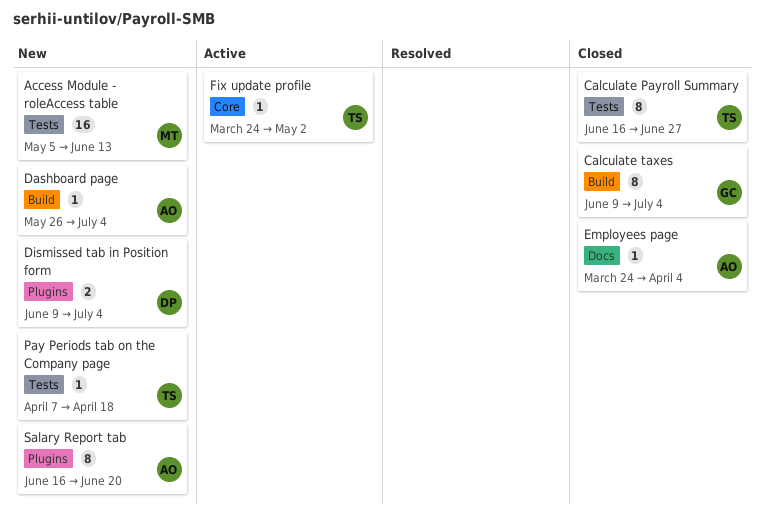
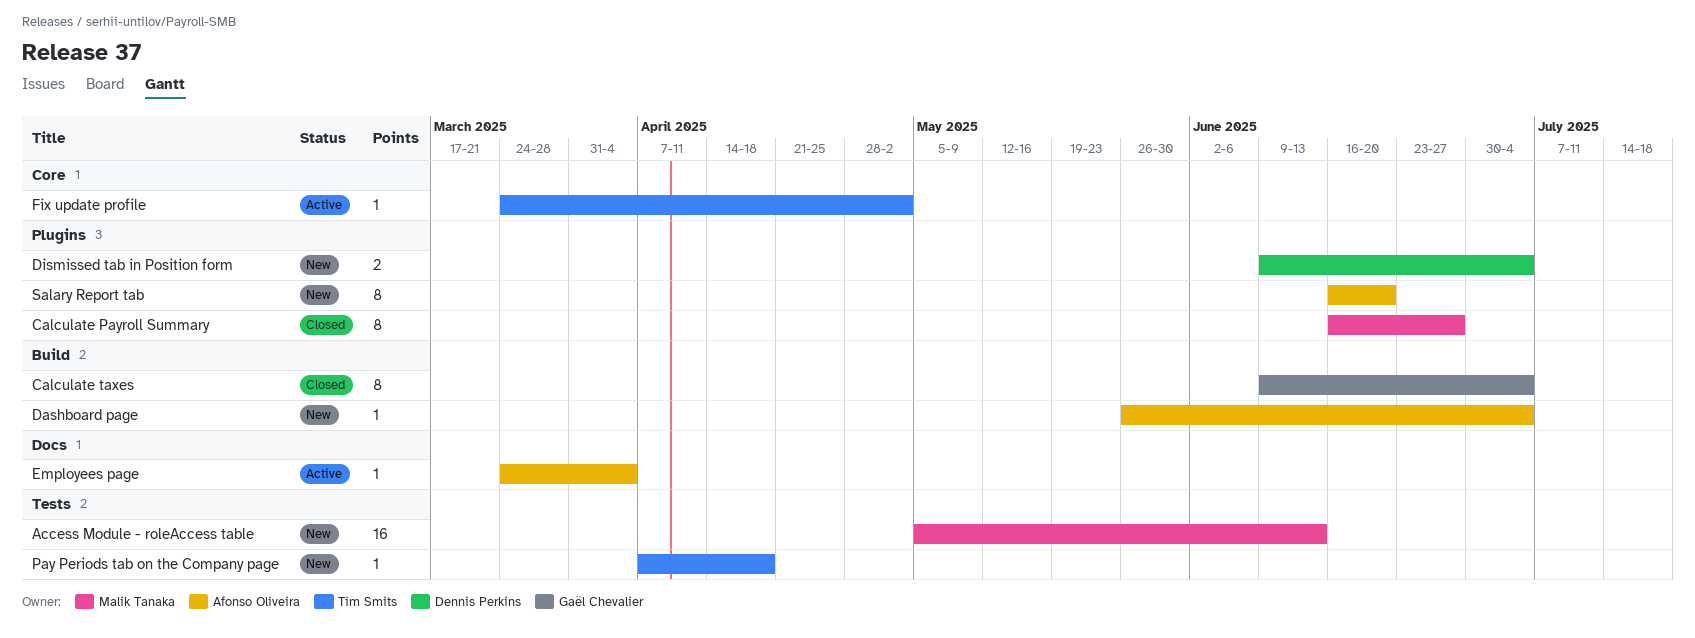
Calculate Payroll Summary, owner: Tim Smits -> Malik Tanaka
Calculate Payroll Summary, label: Tests -> Plugins
Employees page, status: Closed -> Active

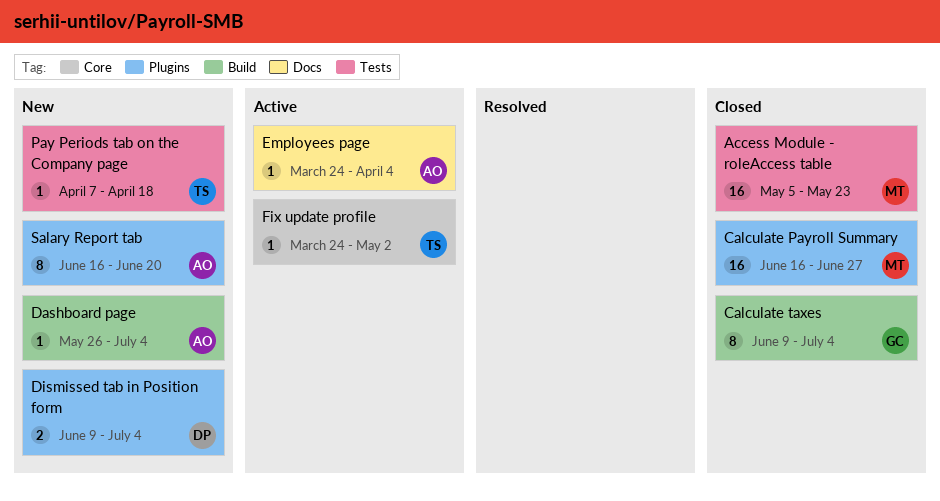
Access Module - roleAccess table, status: New -> Closed
Access Module - roleAccess table, due: Jun 13 -> May 23
Calculate Payroll Summary, estimate: 8 -> 16

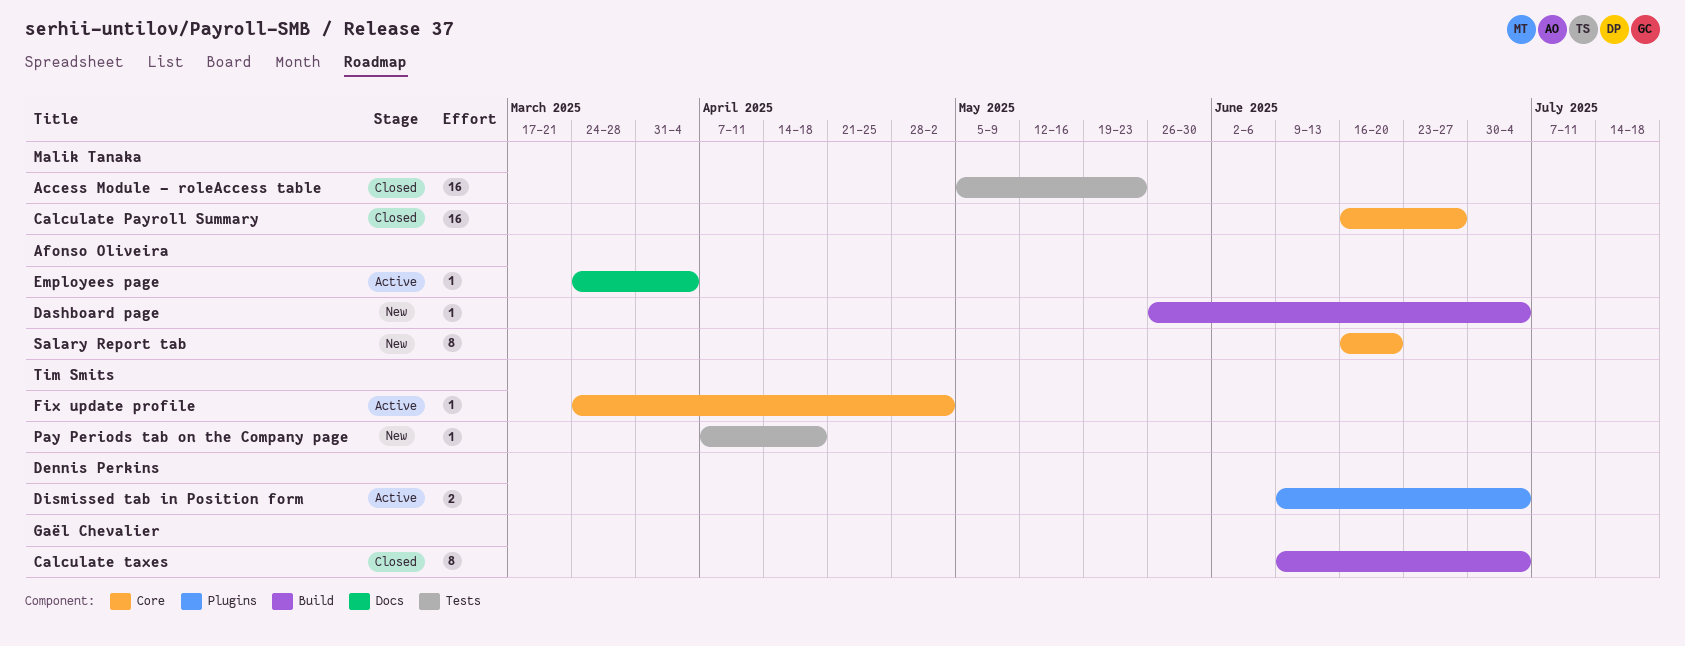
Calculate Payroll Summary, label: Plugins -> Core
Dismissed tab in Position form, status: New -> Active
Salary Report tab, label: Plugins -> Core

